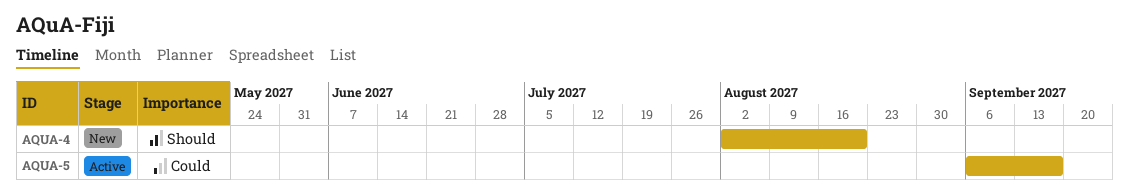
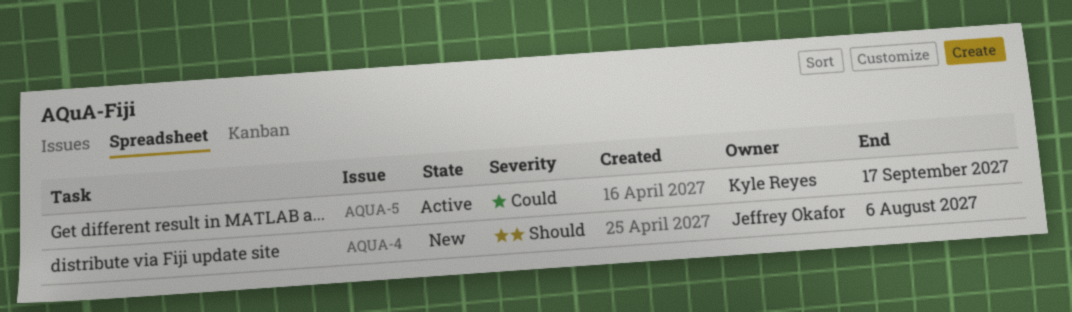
AQUA-4, due: Aug 20 -> Aug 6

